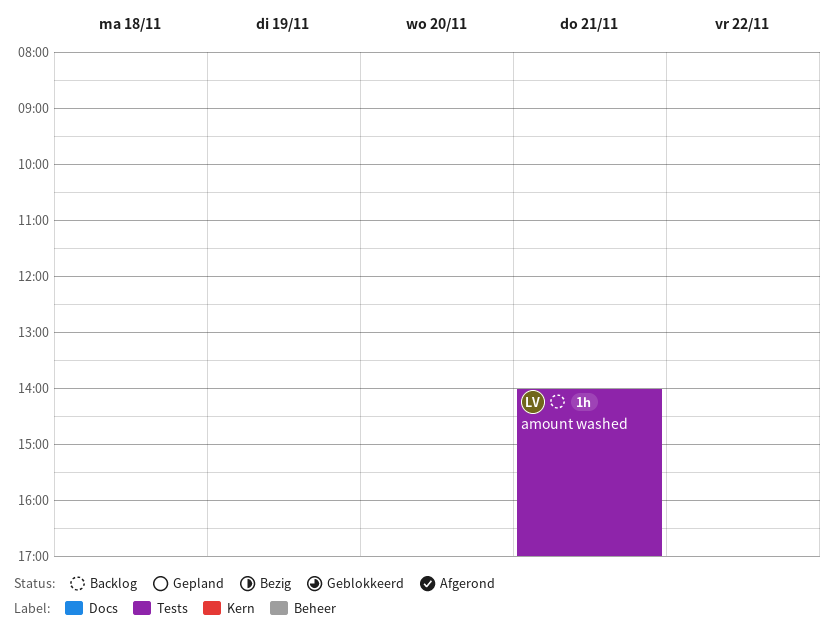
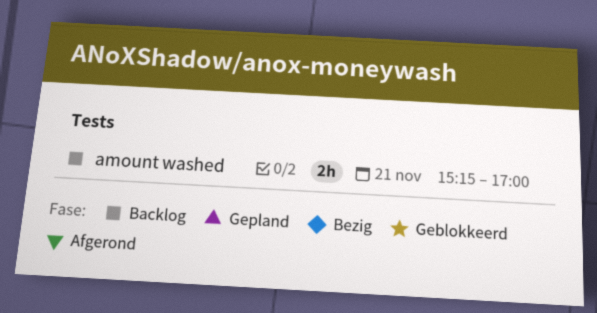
amount washed, estimate: 1h -> 2h
amount washed, begins: 14:00 -> 15:15

